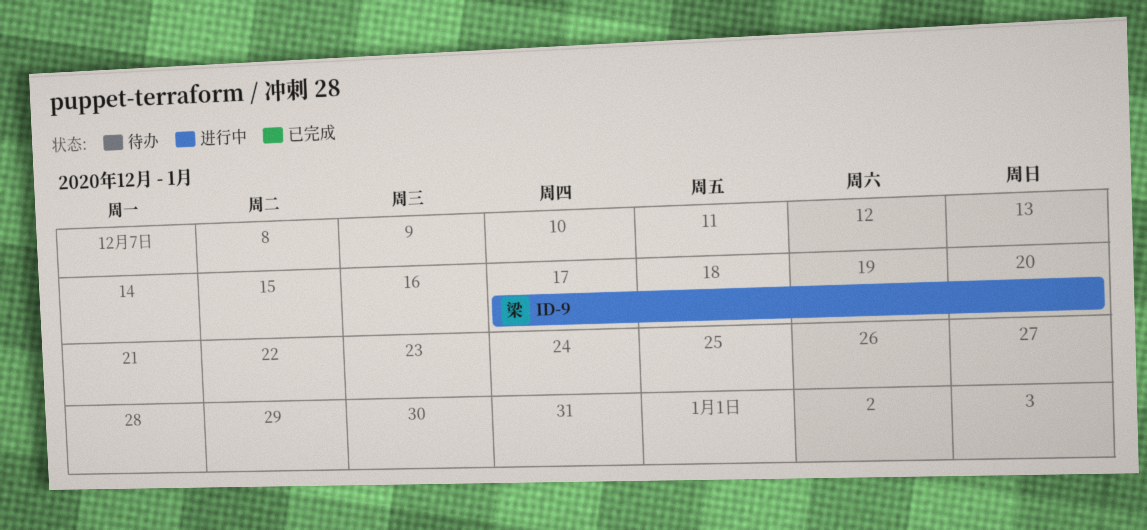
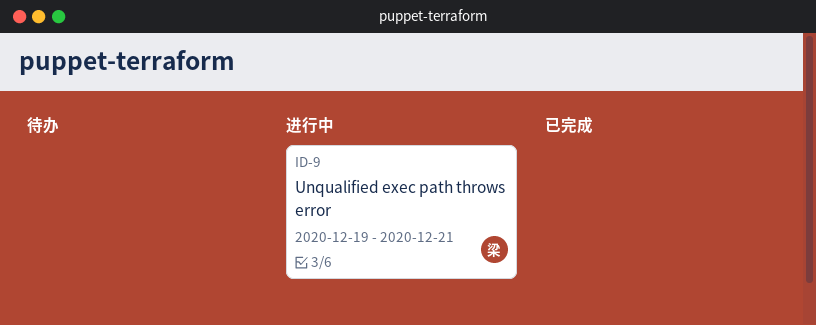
ID-9, start: Dec 17 -> Dec 19
ID-9, due: Dec 20 -> Dec 21

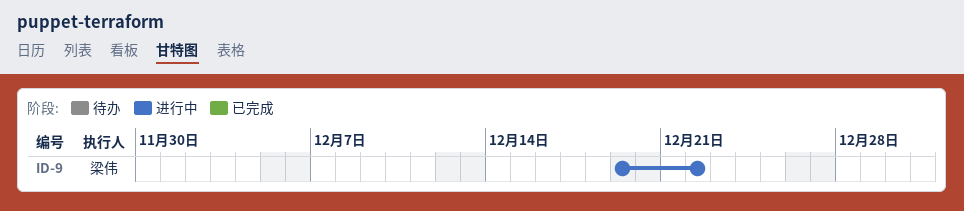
ID-9, due: Dec 21 -> Dec 22

